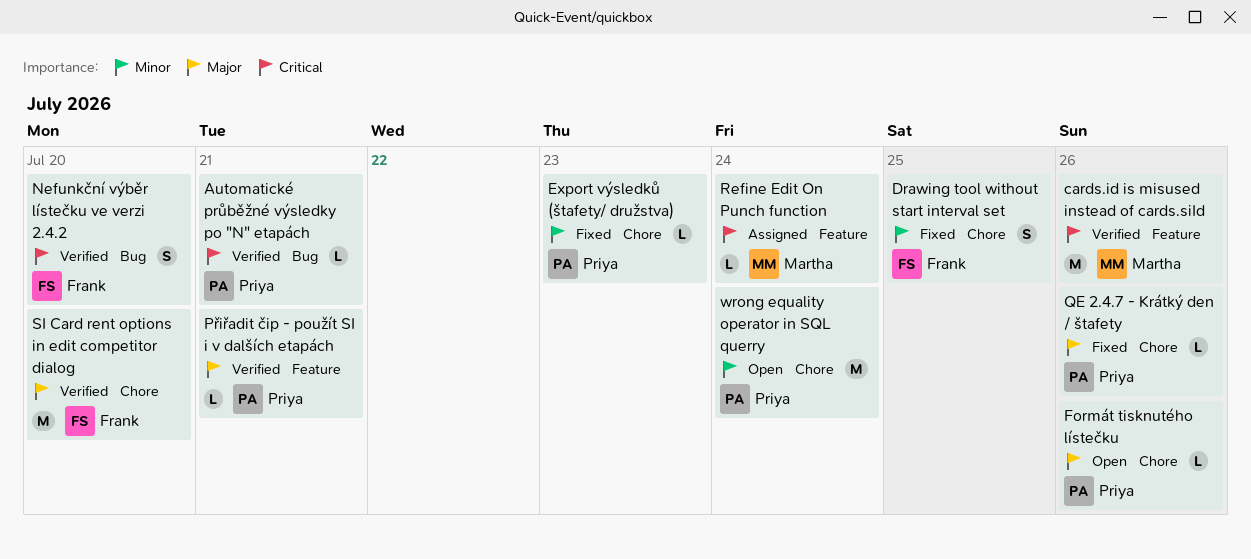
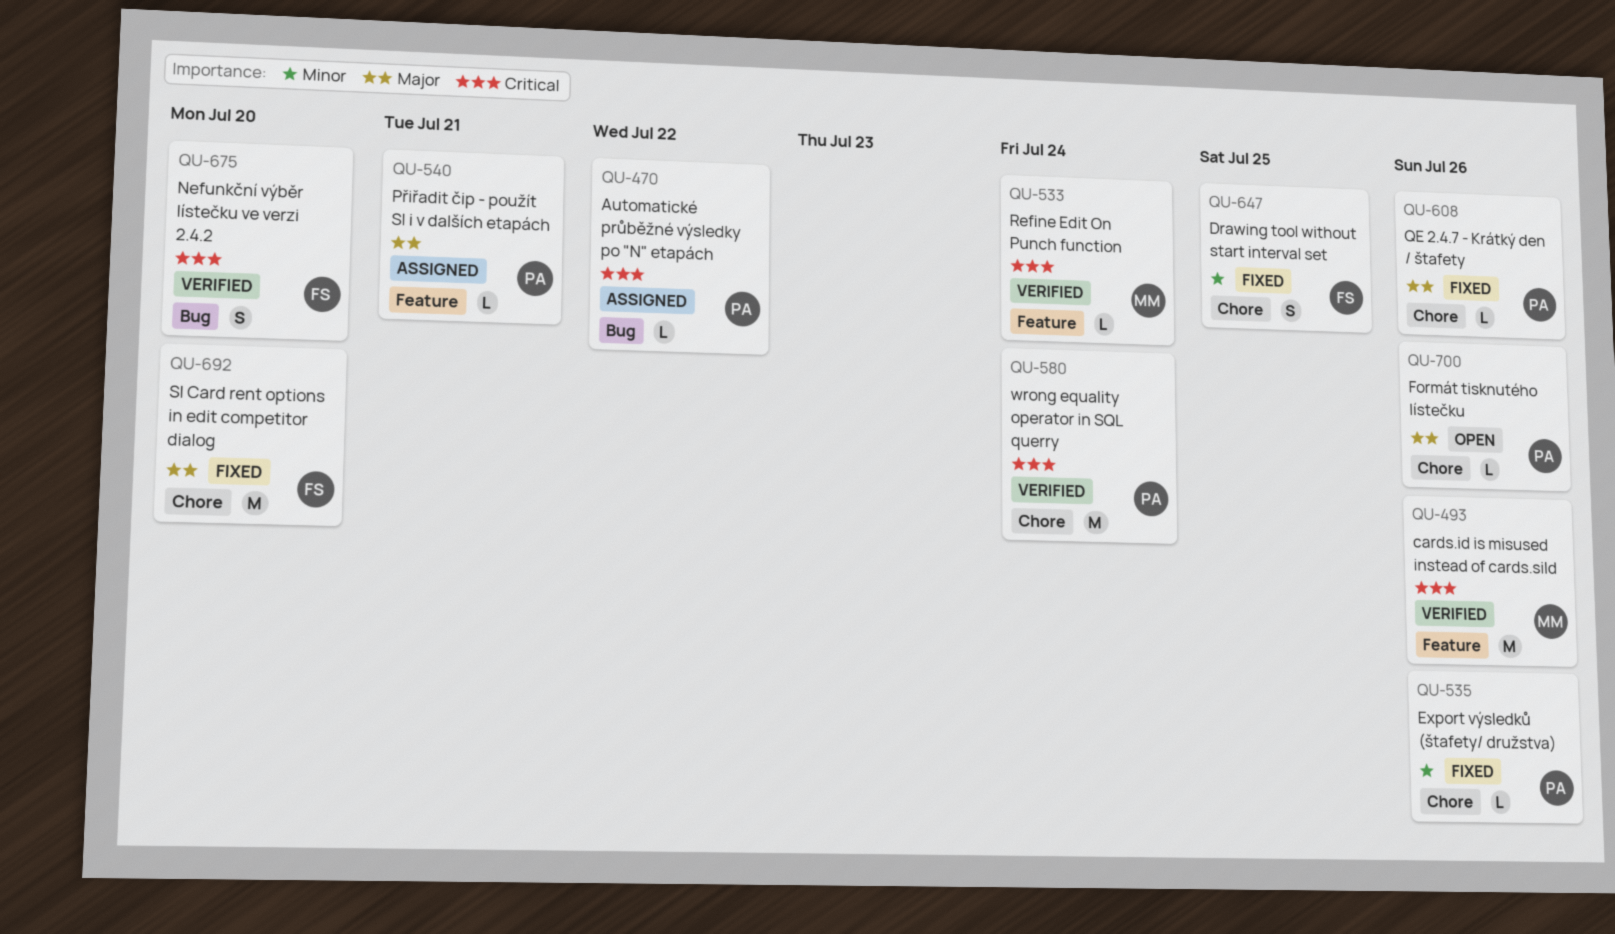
Automatické průběžné výsledky po "N" etapách, status: Verified -> Assigned
Automatické průběžné výsledky po "N" etapách, due: Jul 21 -> Jul 22
Export výsledků (štafety/ družstva), due: Jul 23 -> Jul 26
Přiřadit čip - použít SI i v dalších etapách, status: Verified -> Assigned
Refine Edit On Punch function, status: Assigned -> Verified
SI Card rent options in edit competitor dialog, status: Verified -> Fixed
wrong equality operator in SQL querry, status: Open -> Verified
wrong equality operator in SQL querry, priority: Minor -> Critical

